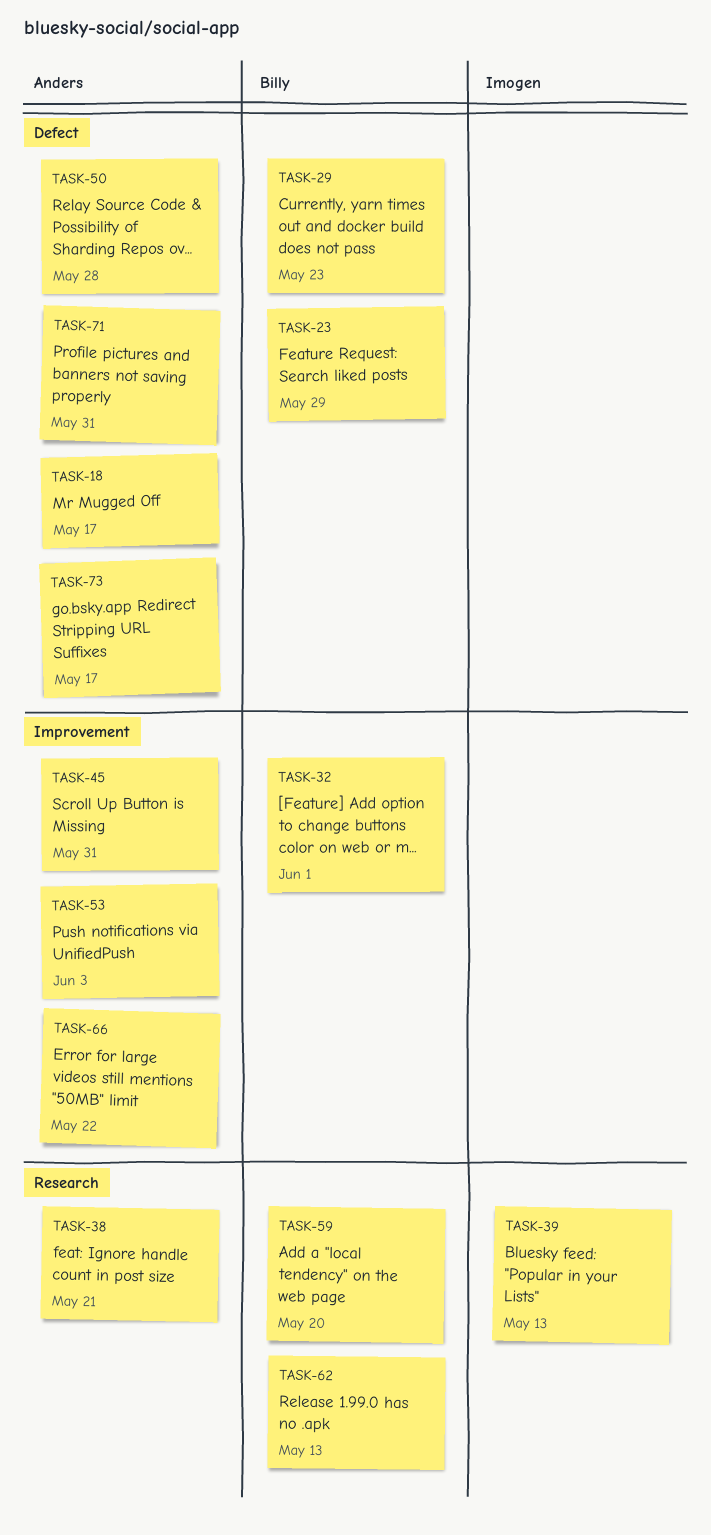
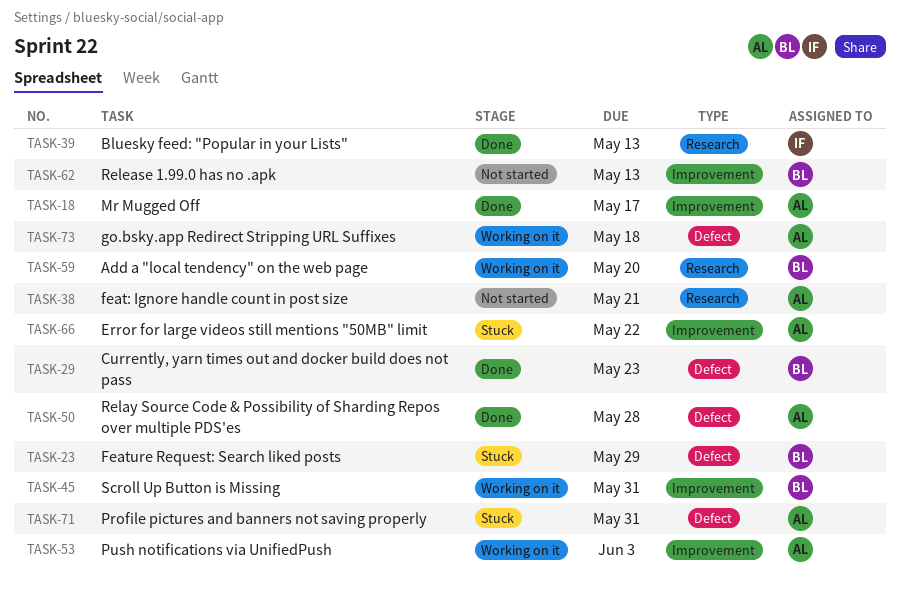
TASK-18, label: Defect -> Improvement
TASK-32: present -> none
TASK-45, owner: Anders -> Billy
TASK-62, label: Research -> Improvement
TASK-73, due: May 17 -> May 18

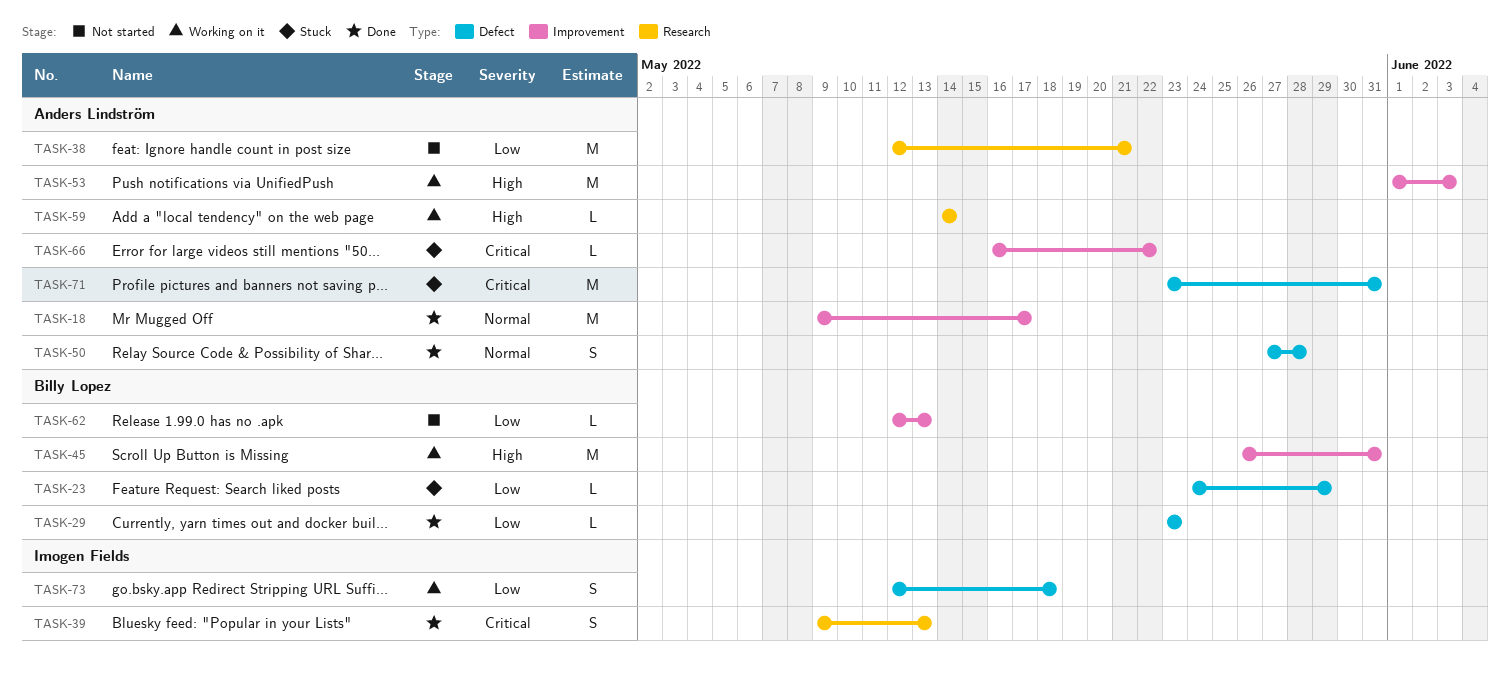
TASK-59, owner: Billy Lopez -> Anders Lindström
TASK-59, due: May 20 -> May 14
TASK-73, owner: Anders Lindström -> Imogen Fields

